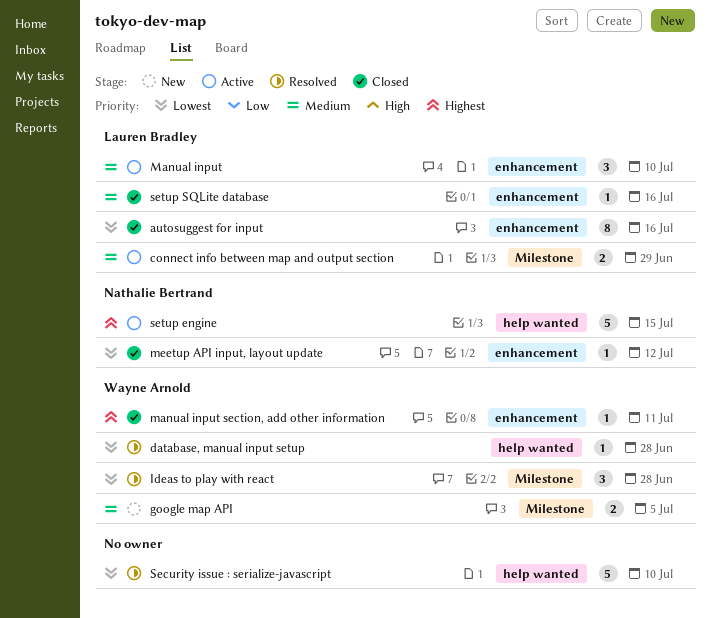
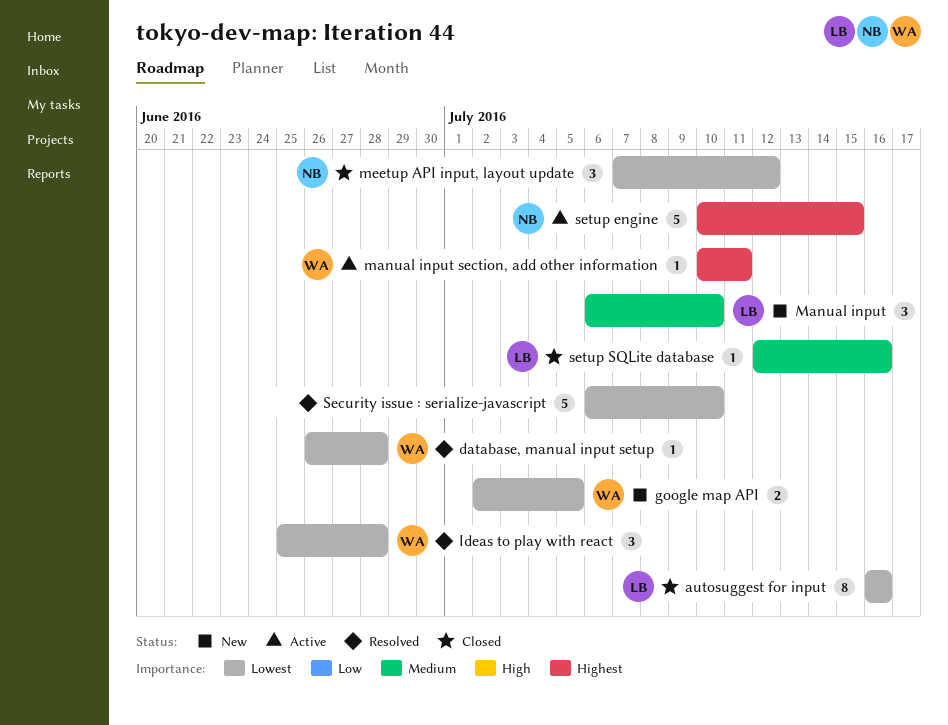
connect info between map and output section: present -> none
google map API, priority: Medium -> Lowest
Manual input, status: Active -> New
manual input section, add other information, status: Closed -> Active
meetup API input, layout update, estimate: 1 -> 3

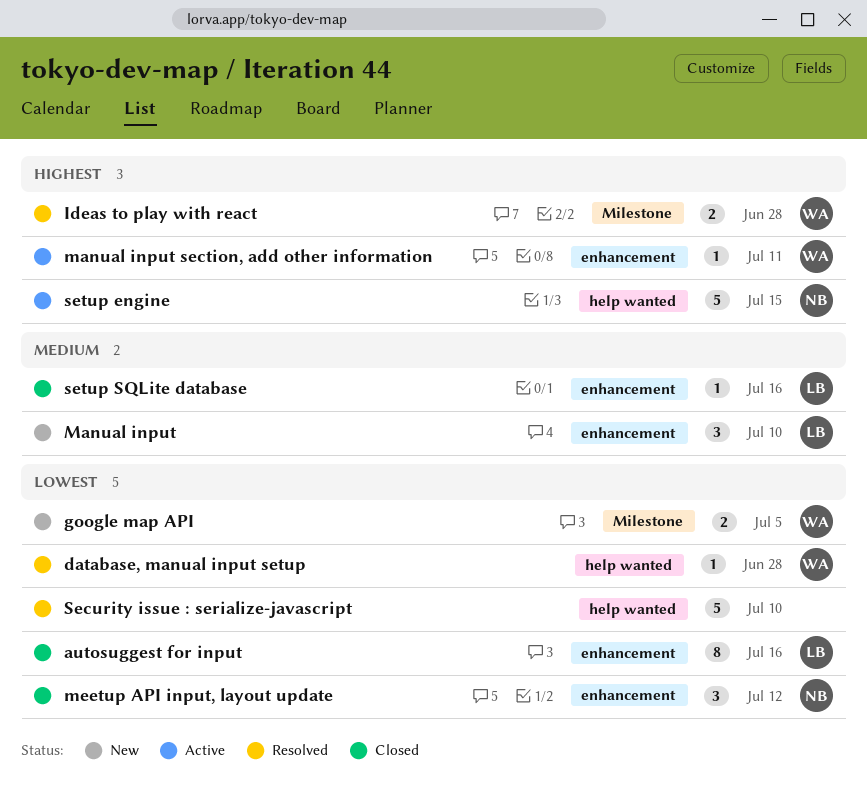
Ideas to play with react, priority: Lowest -> Highest
Ideas to play with react, estimate: 3 -> 2

